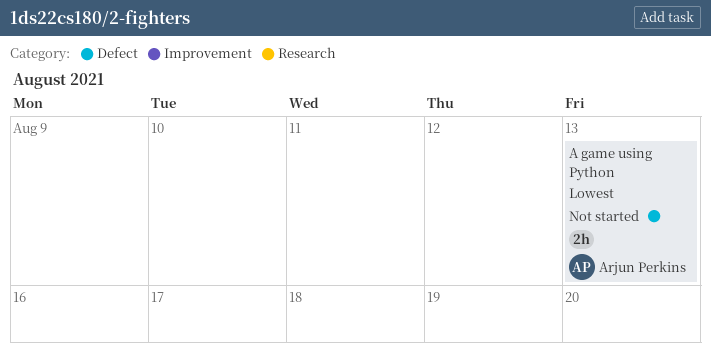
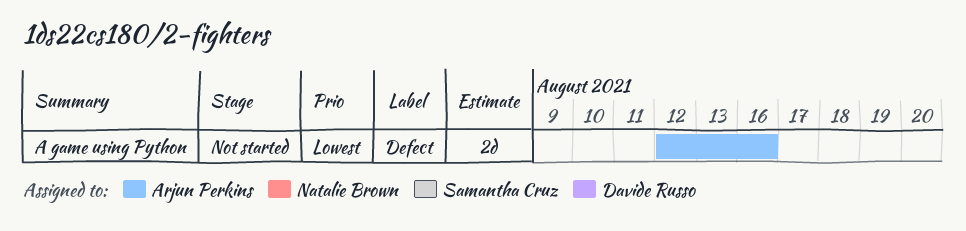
A game using Python, estimate: 2h -> 2d
A game using Python, due: Aug 13 -> Aug 16

